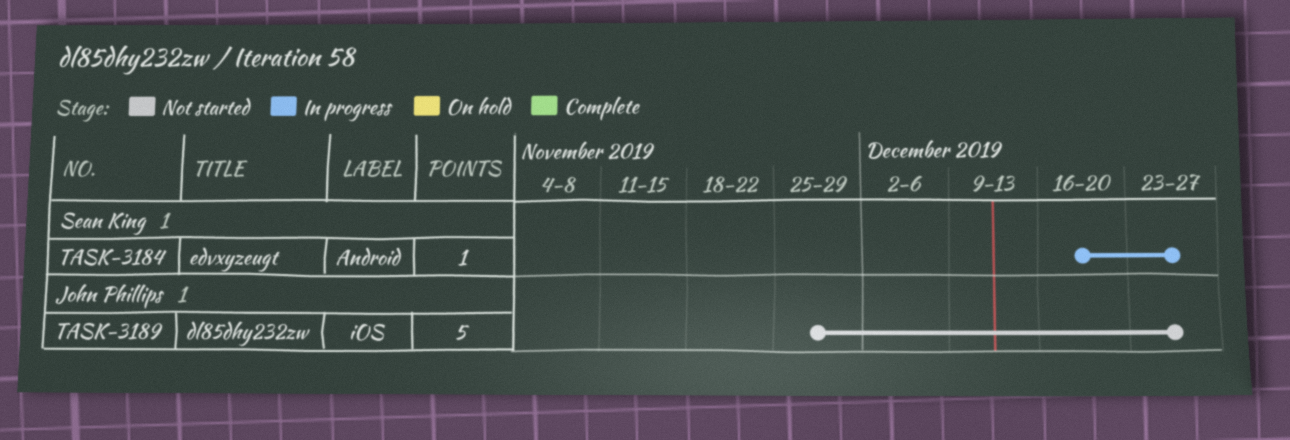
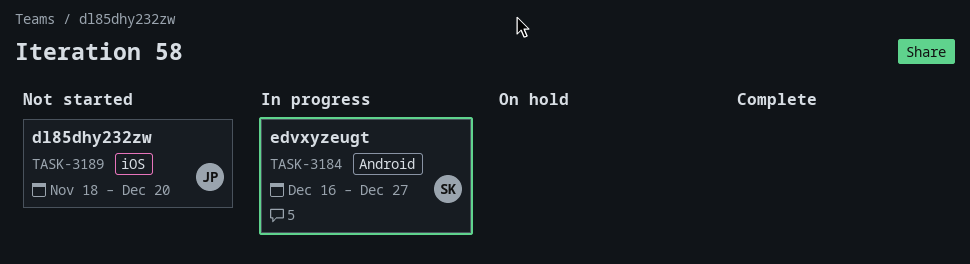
TASK-3189, start: Nov 25 -> Nov 18
TASK-3189, due: Dec 27 -> Dec 20

